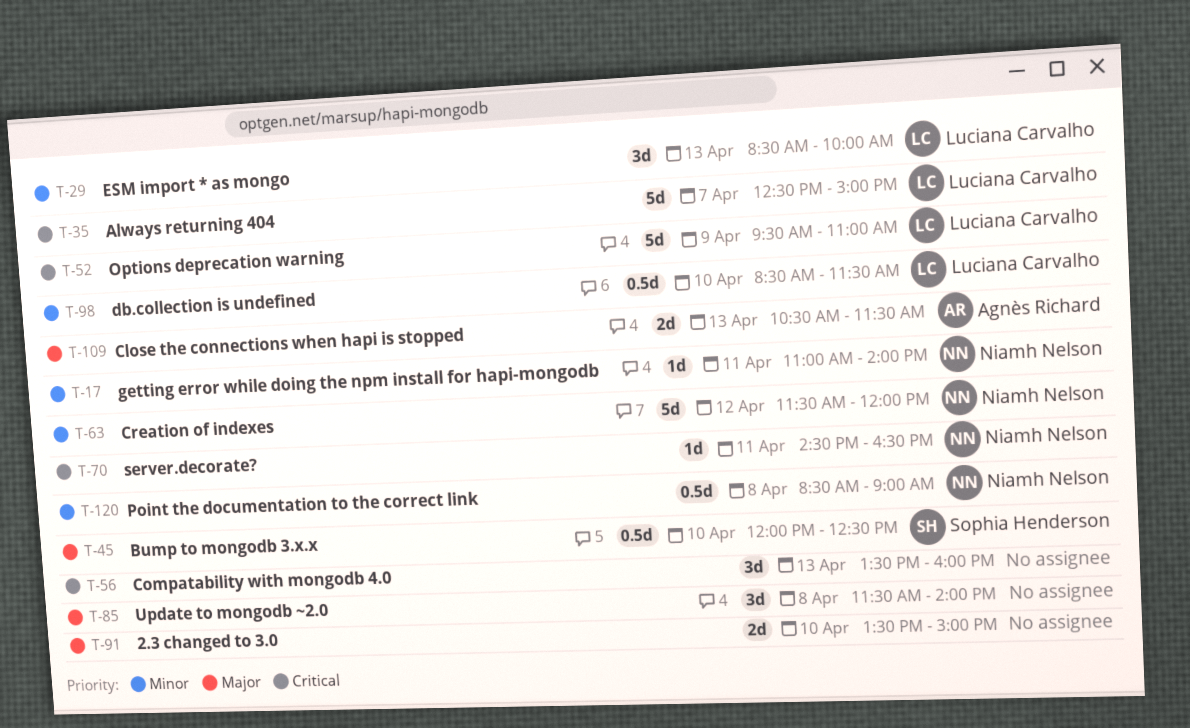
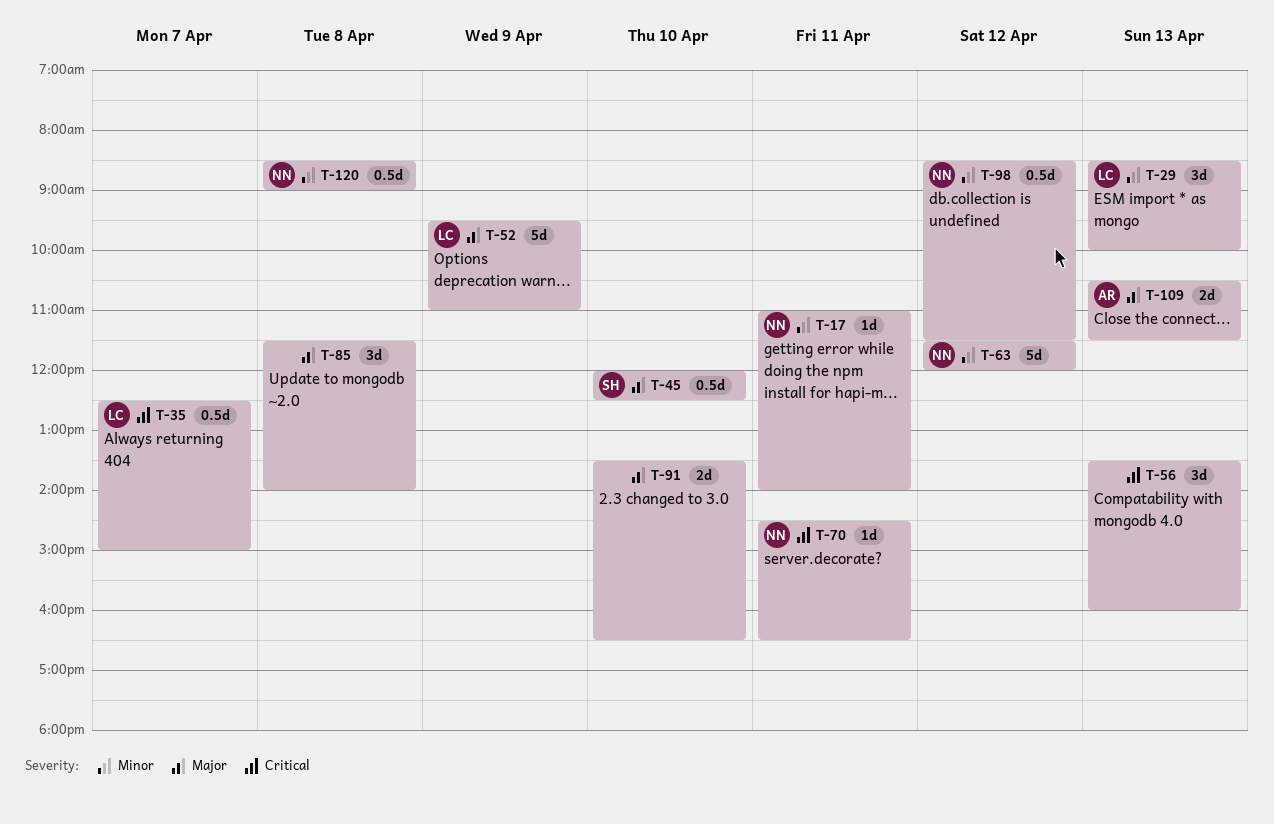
T-35, estimate: 5d -> 0.5d
T-52, priority: Critical -> Major
T-91, ends: 15:00 -> 16:30
T-98, owner: Luciana Carvalho -> Niamh Nelson
T-98, day: Apr 10 -> Apr 12

